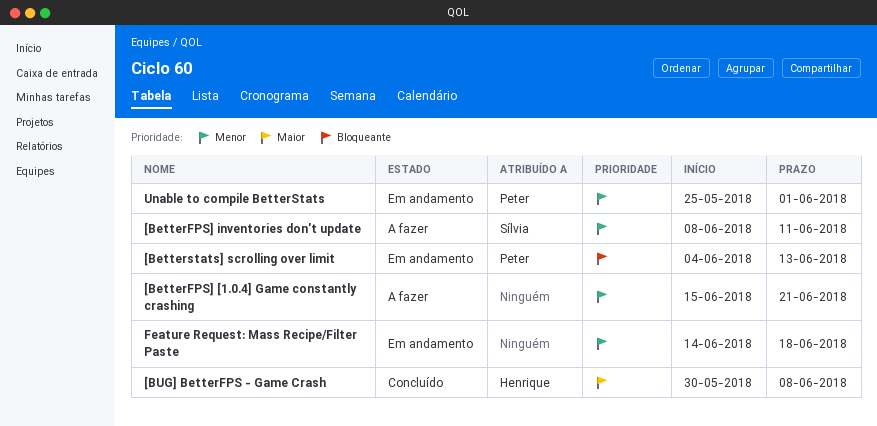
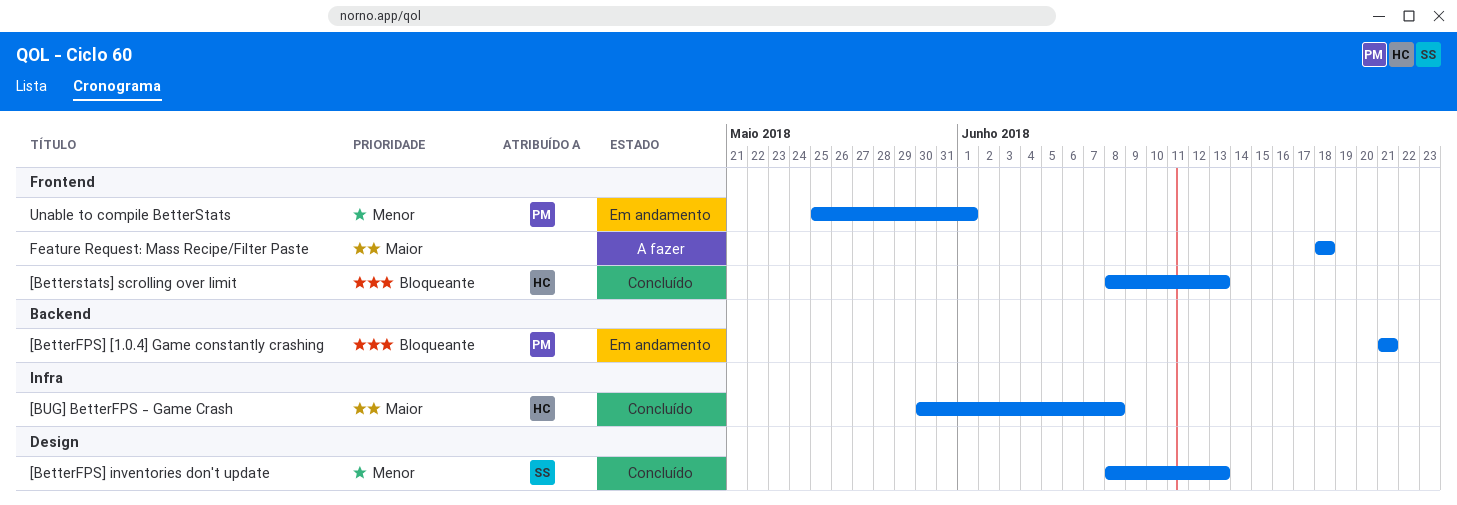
[BetterFPS] [1.0.4] Game constantly crashing, status: A fazer -> Em andamento
[BetterFPS] [1.0.4] Game constantly crashing, owner: none -> Peter
[BetterFPS] [1.0.4] Game constantly crashing, priority: Menor -> Bloqueante
[BetterFPS] [1.0.4] Game constantly crashing, start: Jun 15 -> Jun 21
[BetterFPS] inventories don't update, status: A fazer -> Concluído
[BetterFPS] inventories don't update, due: Jun 11 -> Jun 13
[Betterstats] scrolling over limit, status: Em andamento -> Concluído
[Betterstats] scrolling over limit, owner: Peter -> Henrique
[Betterstats] scrolling over limit, start: Jun 4 -> Jun 8
Feature Request: Mass Recipe/Filter Paste, status: Em andamento -> A fazer
Feature Request: Mass Recipe/Filter Paste, priority: Menor -> Maior
Feature Request: Mass Recipe/Filter Paste, start: Jun 14 -> Jun 18

